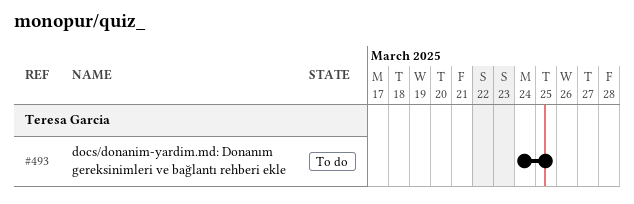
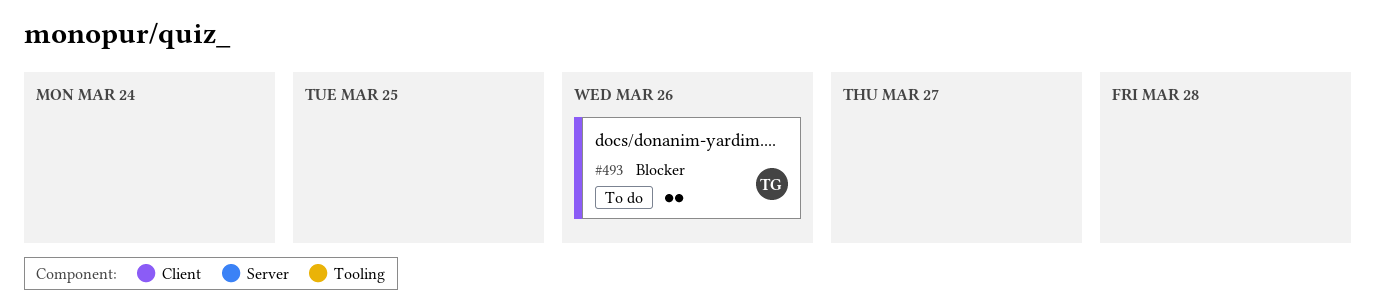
#493, due: Mar 25 -> Mar 26

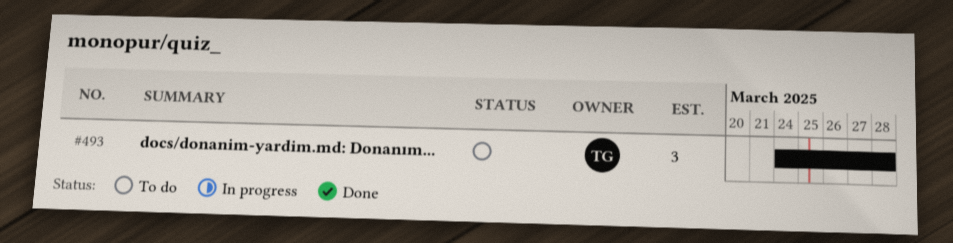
#493, estimate: 2 -> 3
#493, due: Mar 26 -> Mar 28

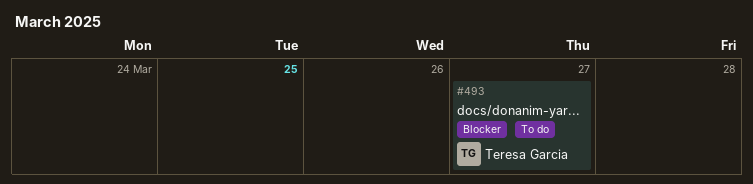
#493, due: Mar 28 -> Mar 27

